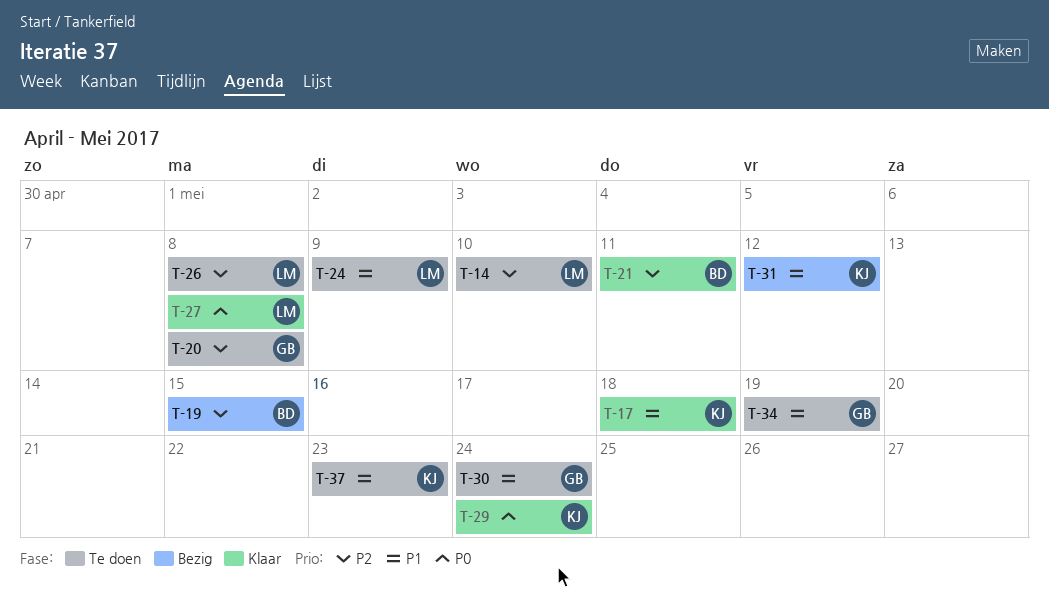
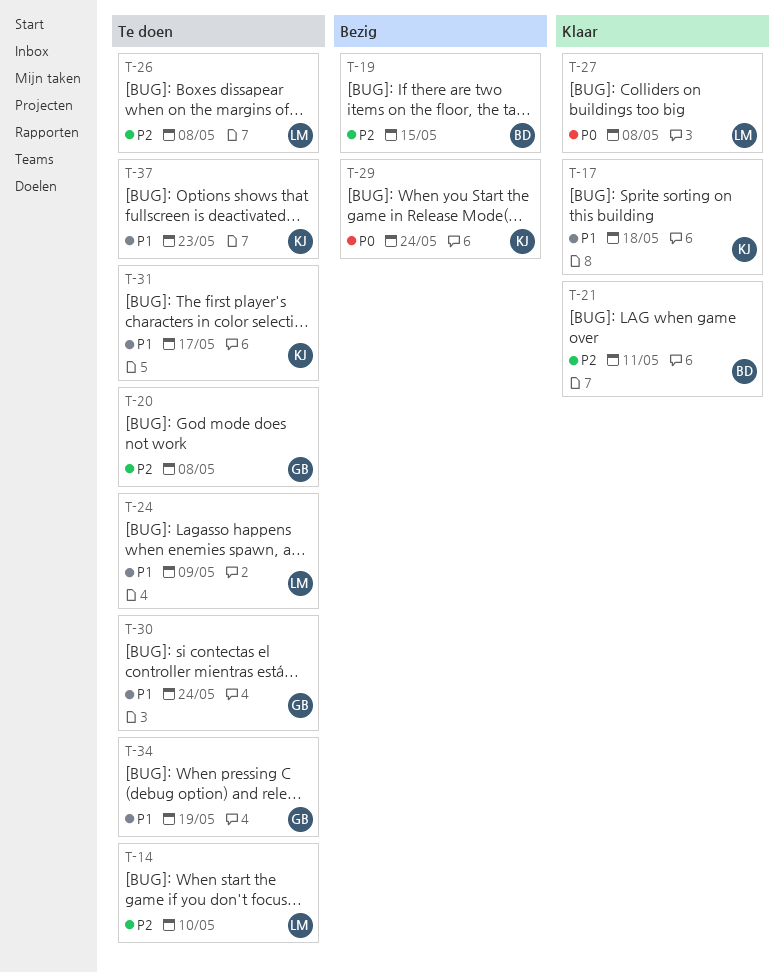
T-29, status: Klaar -> Bezig
T-31, status: Bezig -> Te doen
T-31, due: May 12 -> May 17

